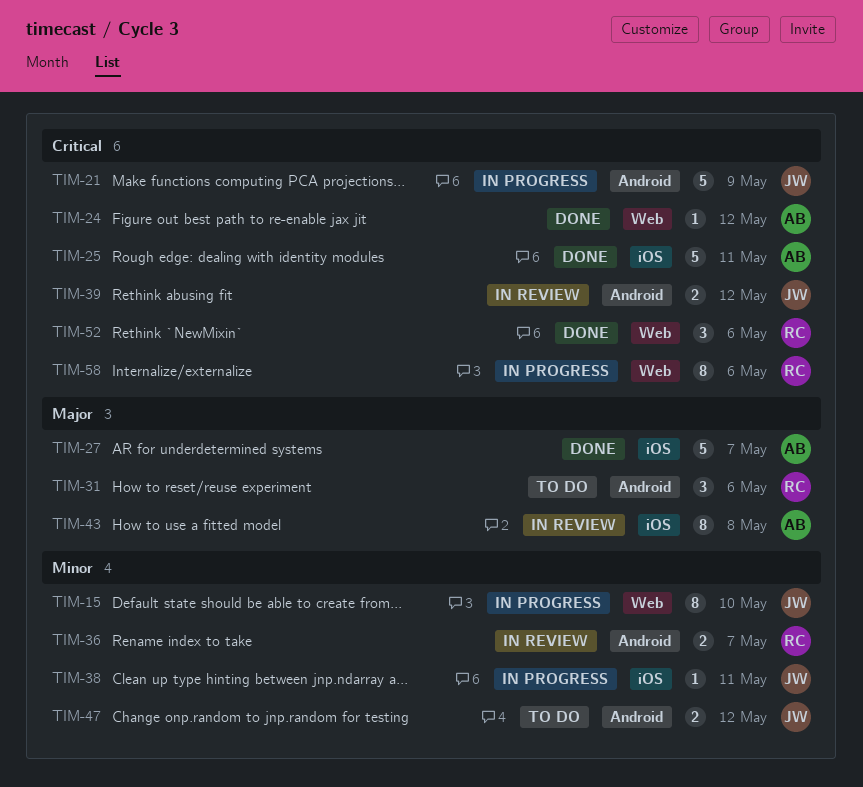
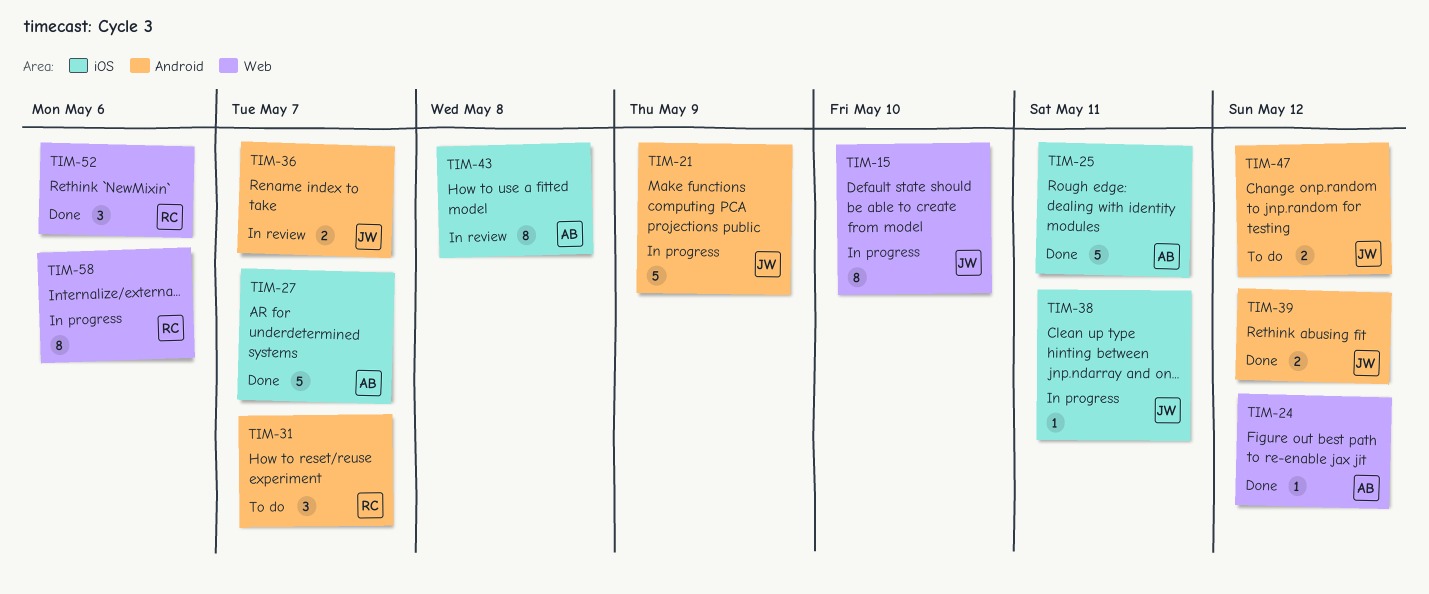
TIM-31, due: May 6 -> May 7
TIM-36, owner: RC -> JW
TIM-39, status: In review -> Done

